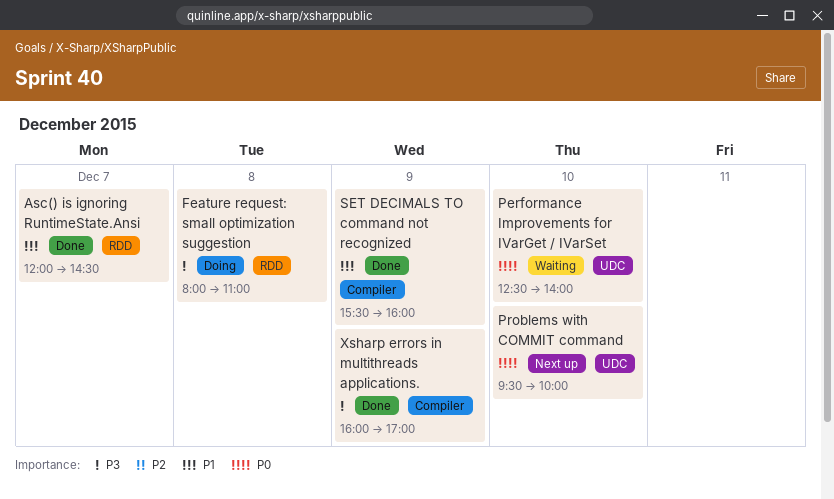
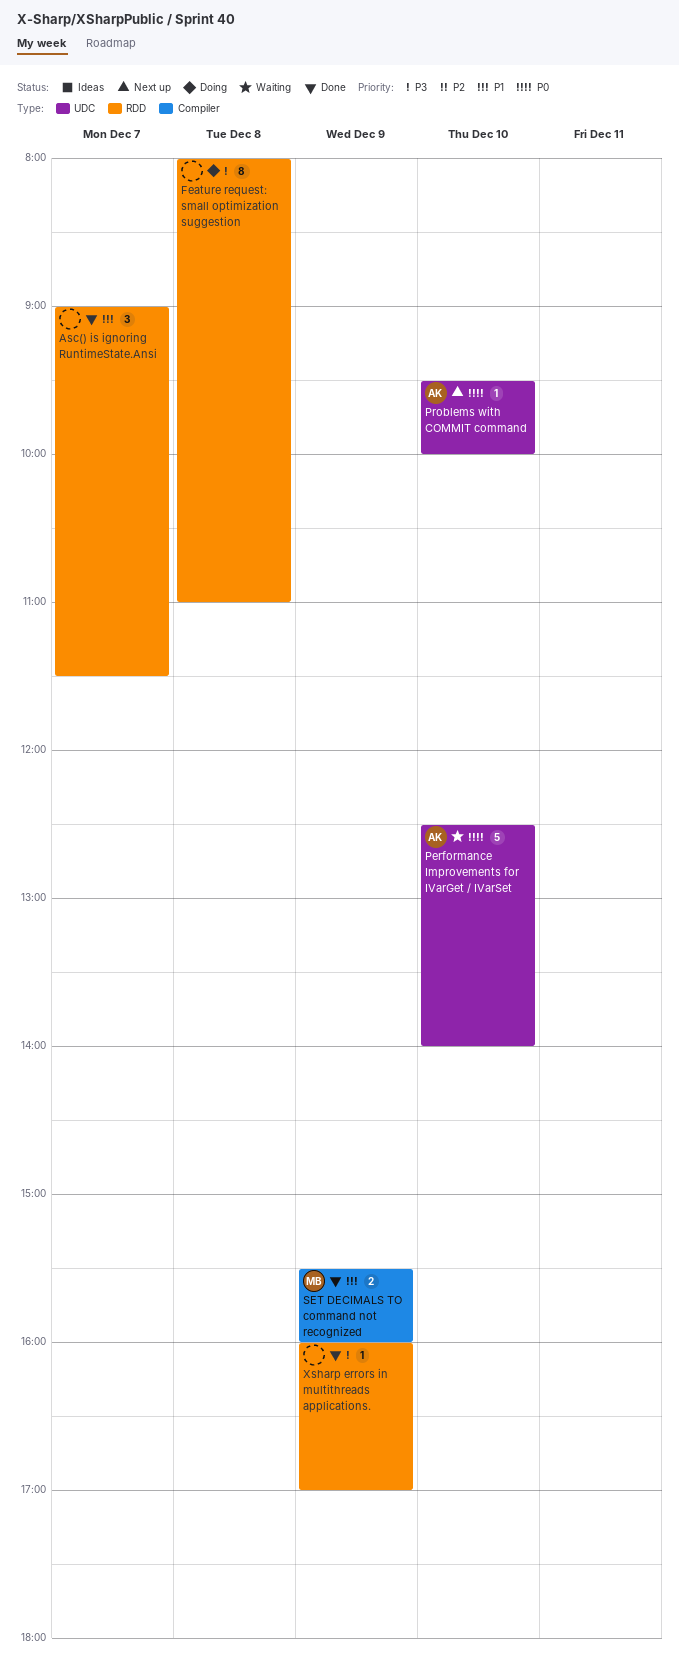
Asc() is ignoring RuntimeState.Ansi, begins: 12:00 -> 09:00
Asc() is ignoring RuntimeState.Ansi, ends: 14:30 -> 11:30
Xsharp errors in multithreads applications., label: Compiler -> RDD

